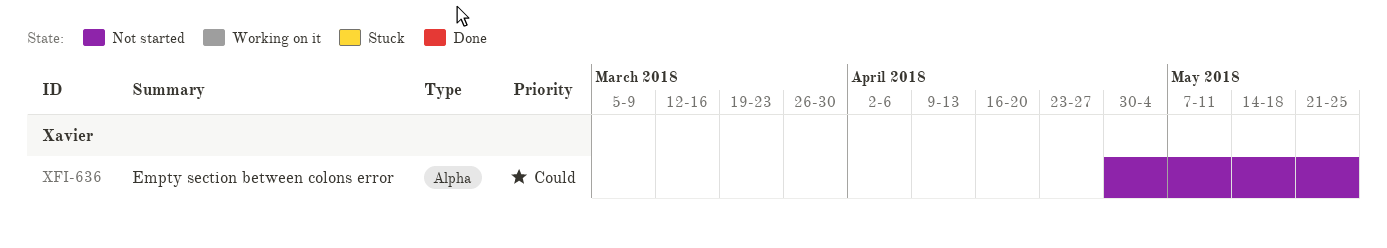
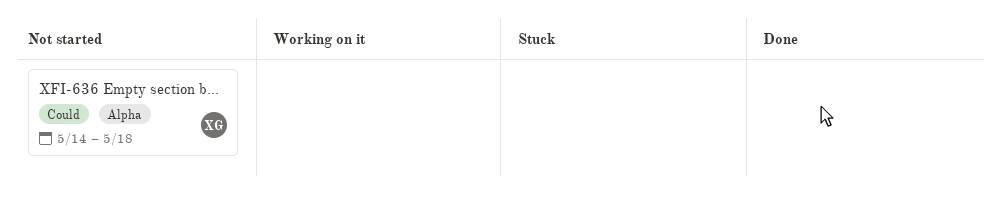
XFI-636, start: Apr 30 -> May 14
XFI-636, due: May 25 -> May 18

